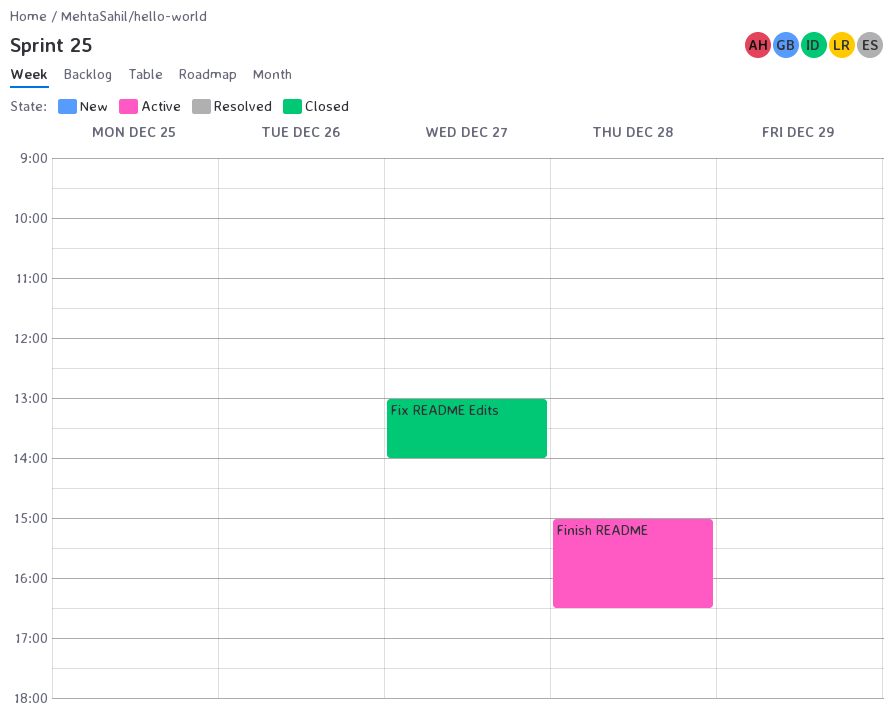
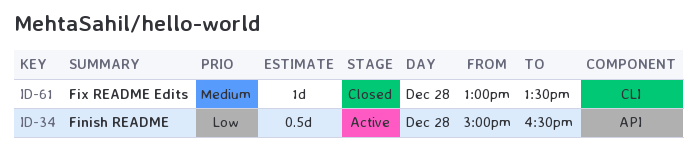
Fix README Edits, day: Dec 27 -> Dec 28
Fix README Edits, ends: 14:00 -> 13:30

